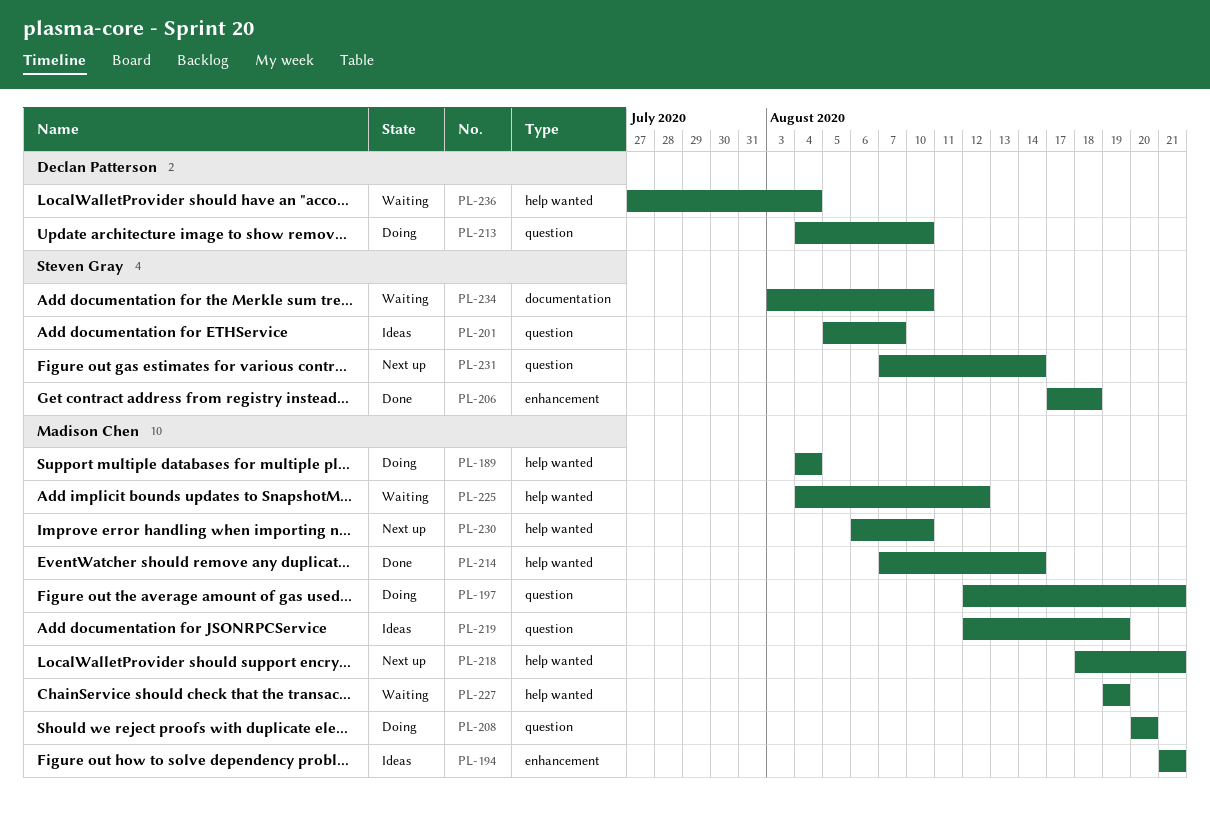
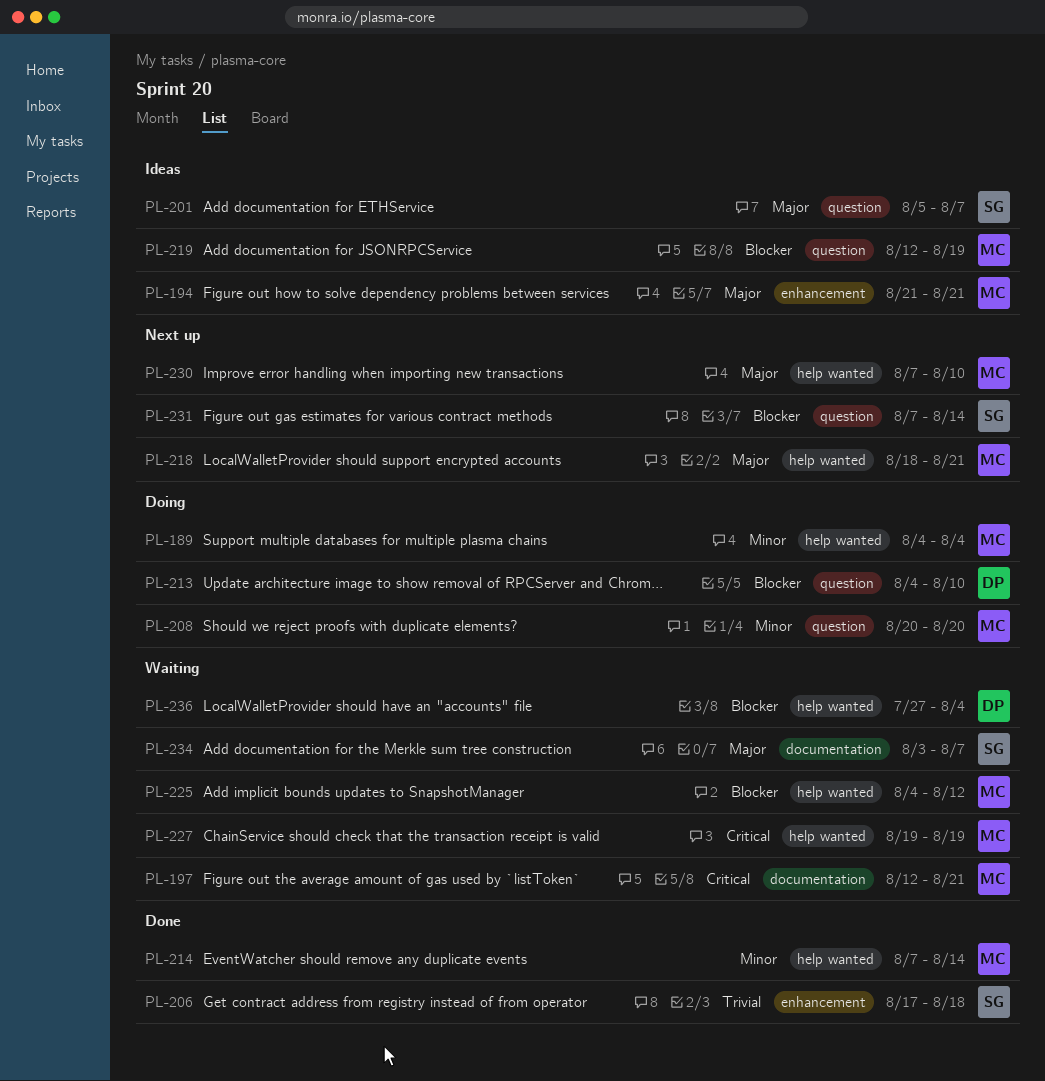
PL-197, status: Doing -> Waiting
PL-197, label: question -> documentation
PL-230, start: Aug 6 -> Aug 7
PL-234, due: Aug 10 -> Aug 7

